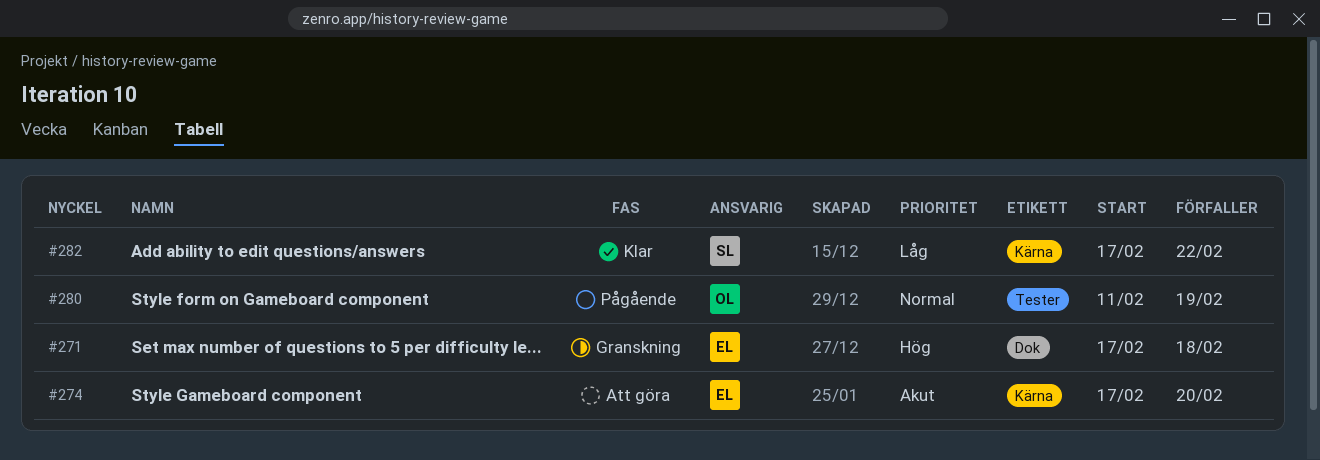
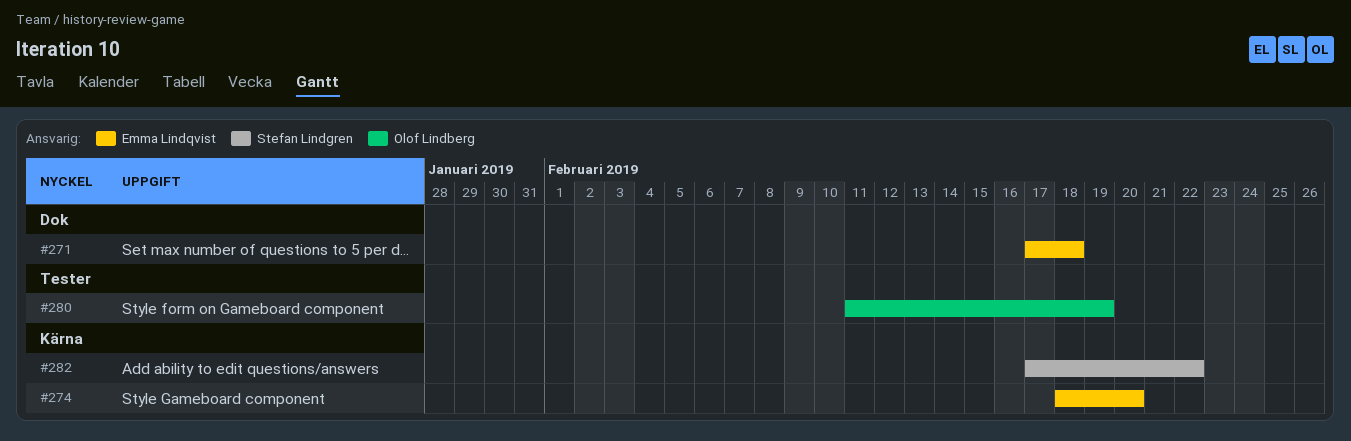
#274, start: Feb 17 -> Feb 18

